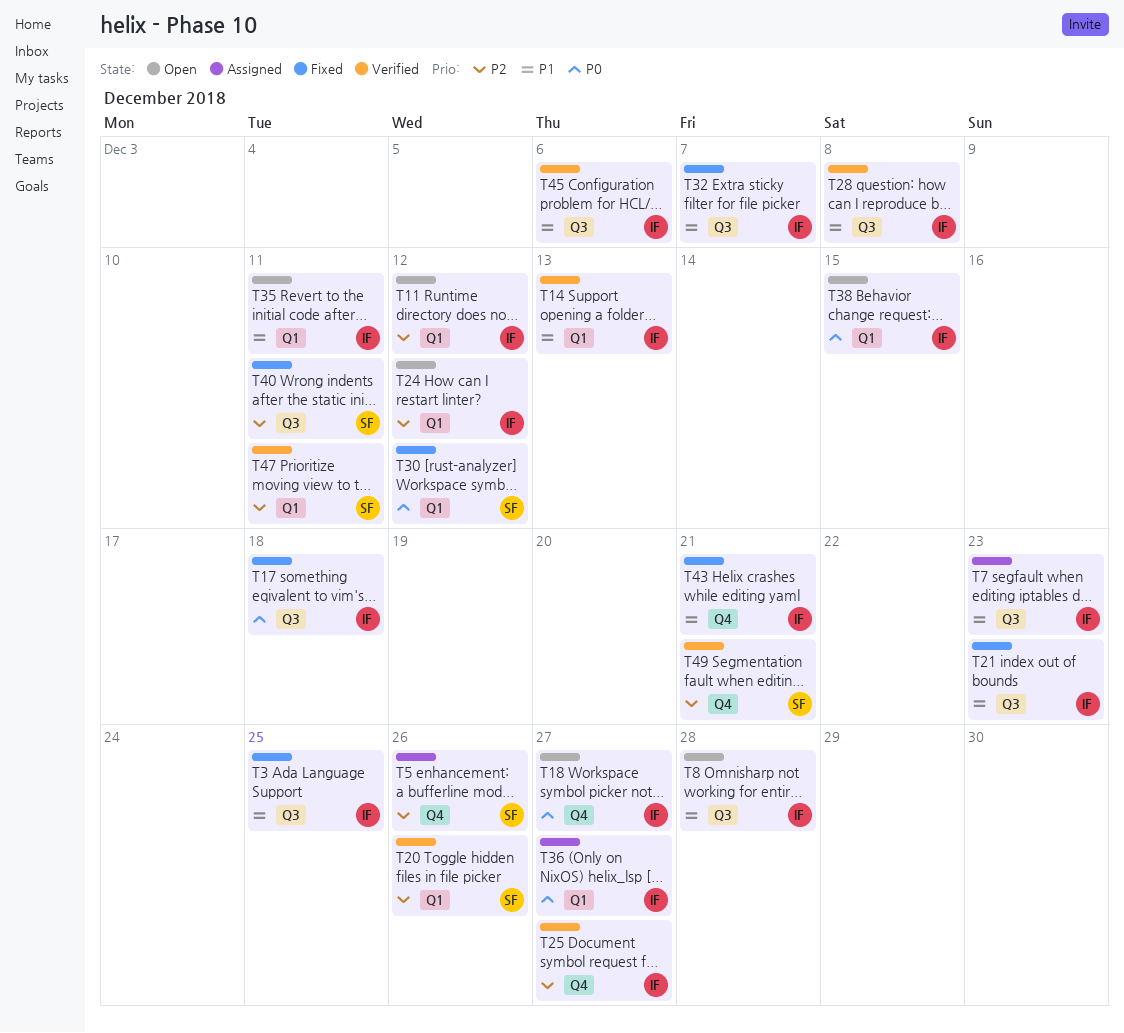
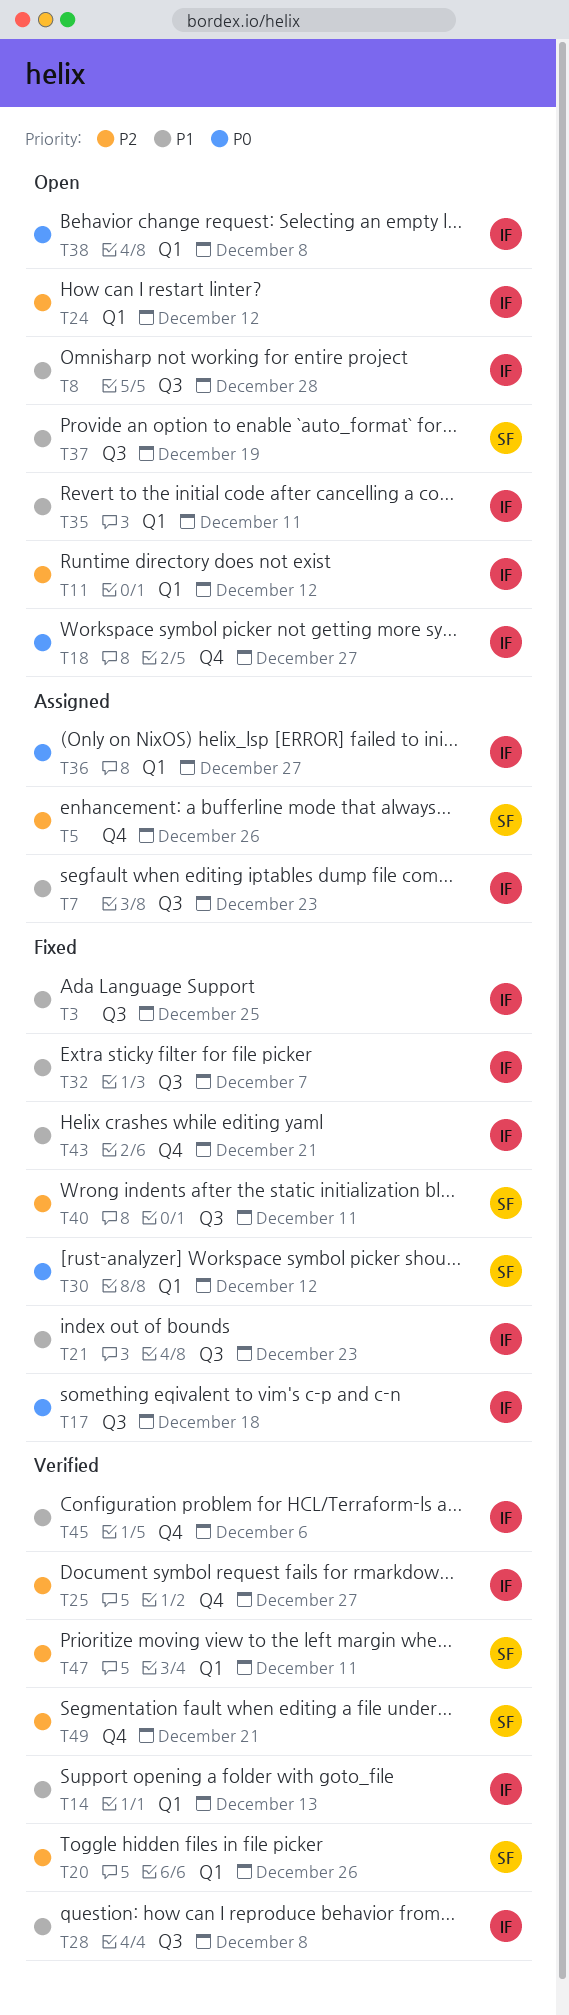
T37: none -> present
T38, due: Dec 15 -> Dec 8
T45, label: Q3 -> Q4

